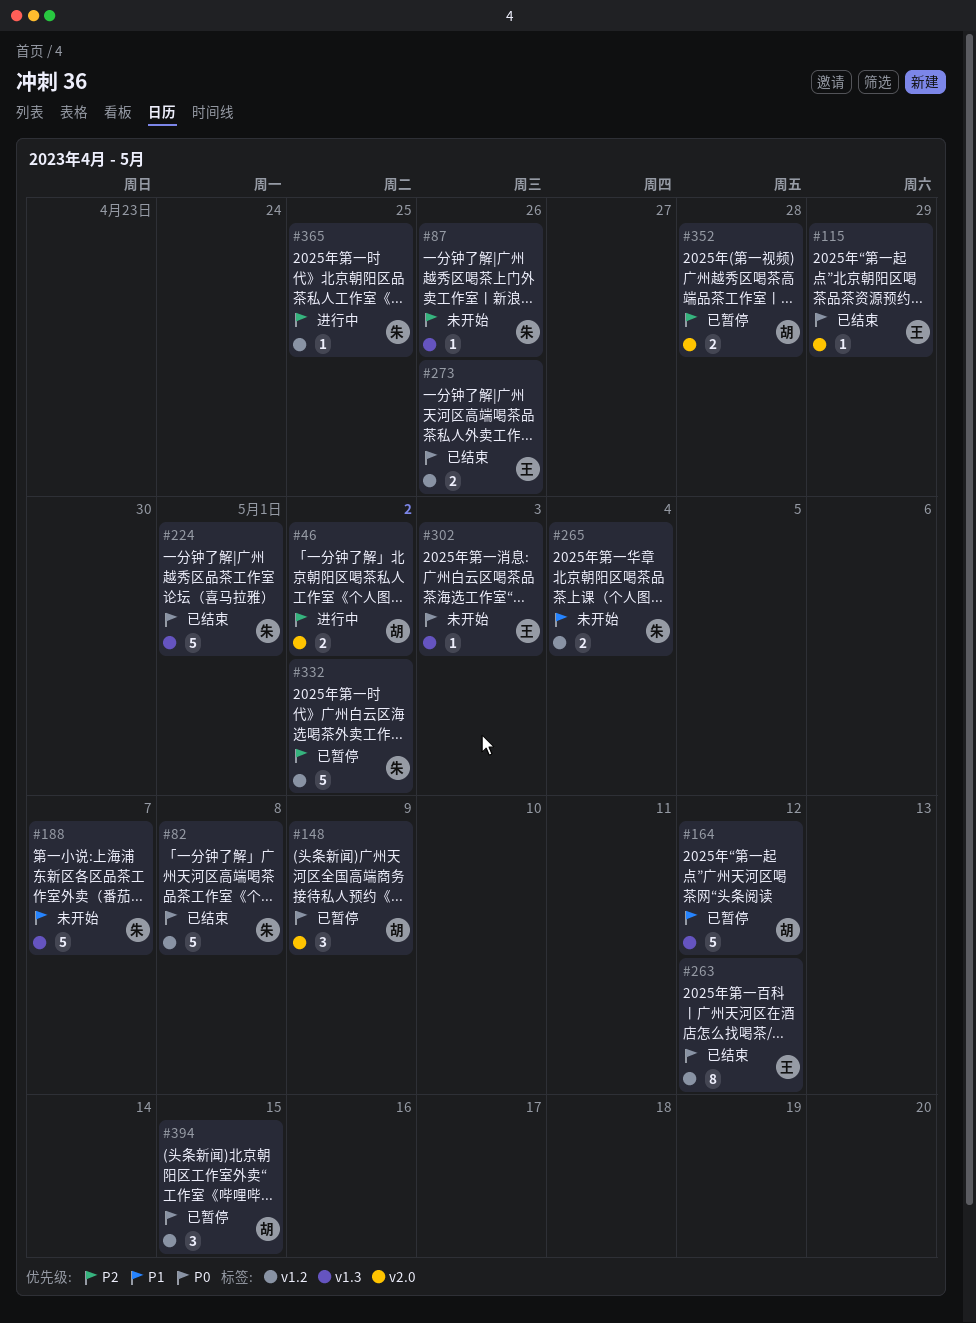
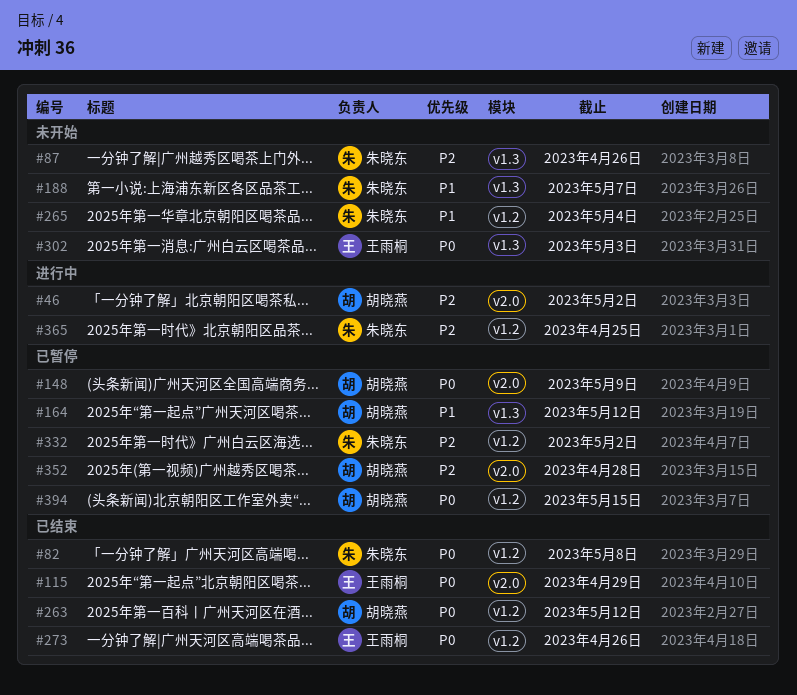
#224: present -> none
#263, owner: 王雨桐 -> 胡晓燕

